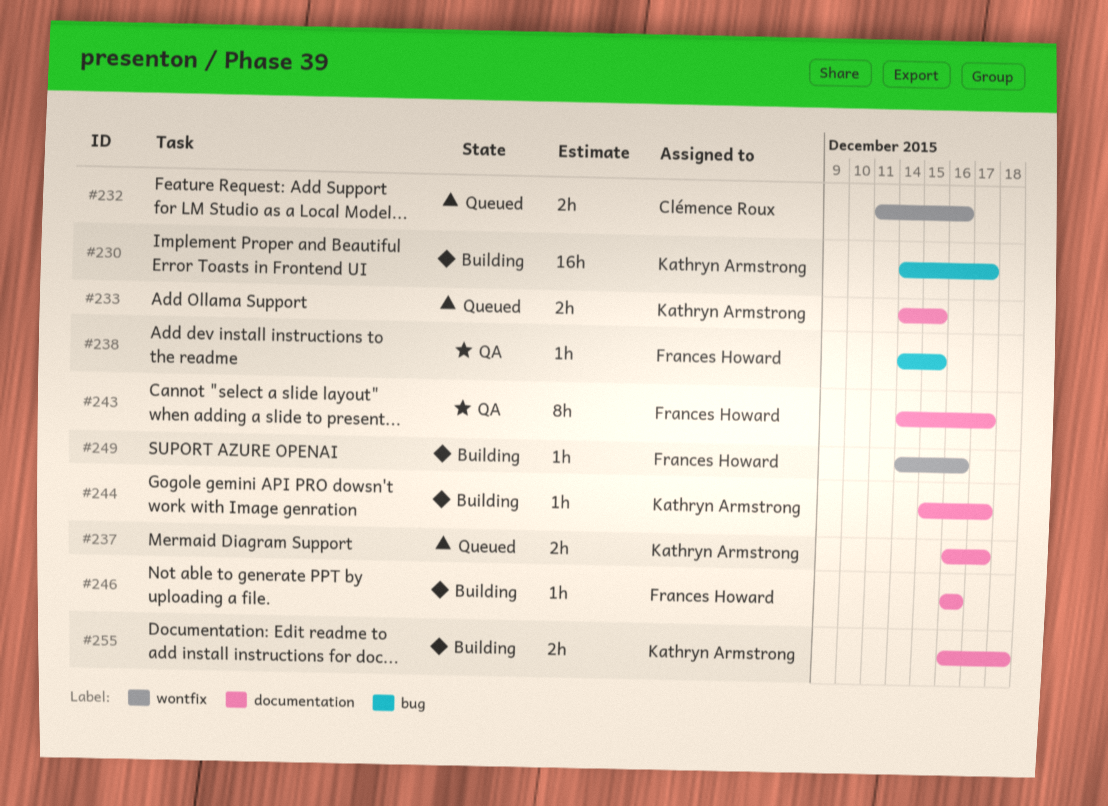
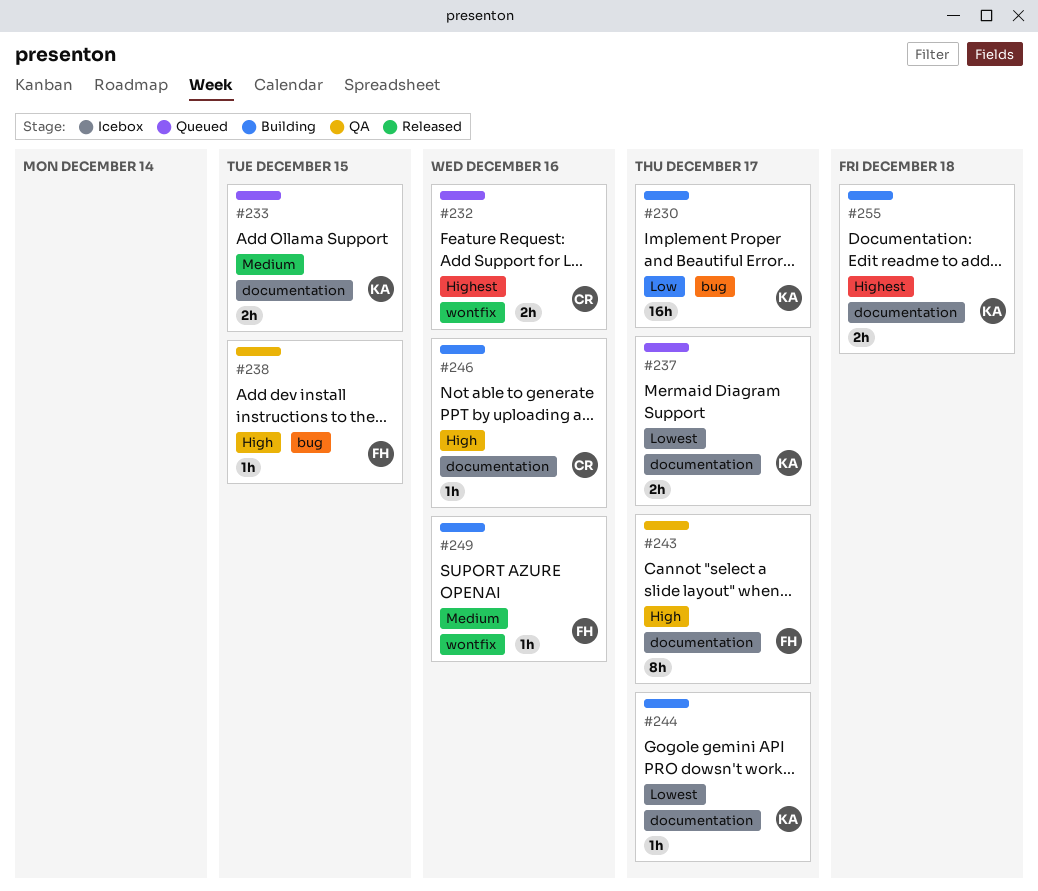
#246, owner: Frances Howard -> Clémence Roux

